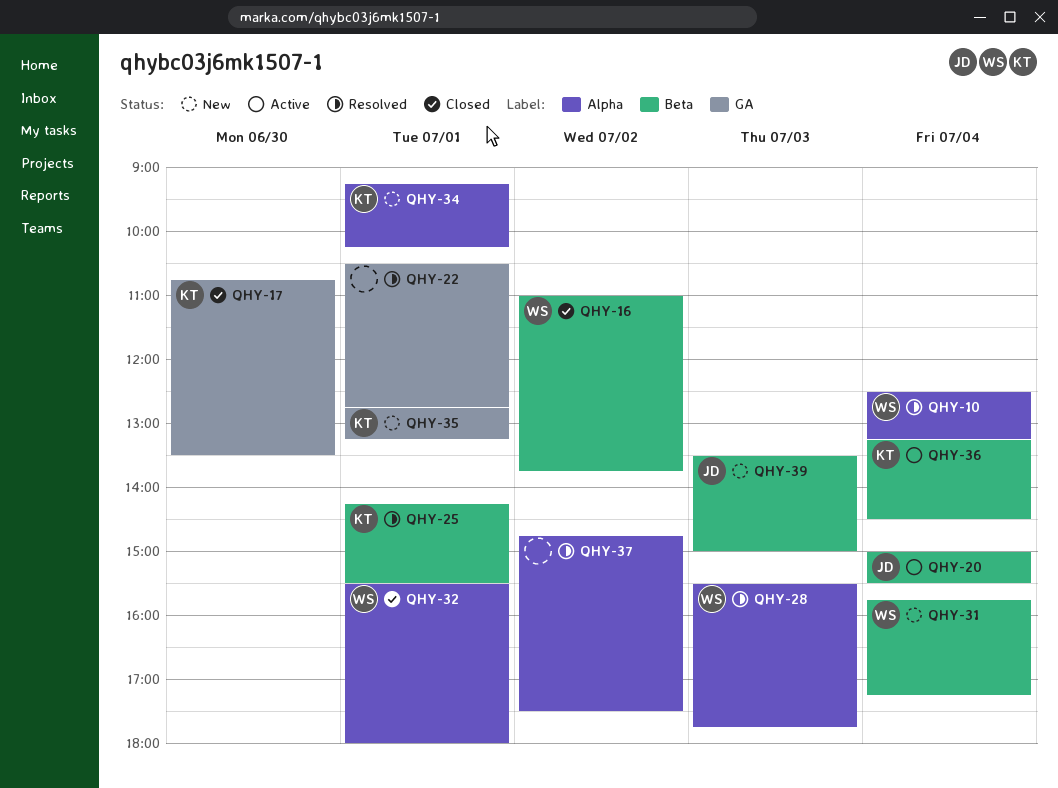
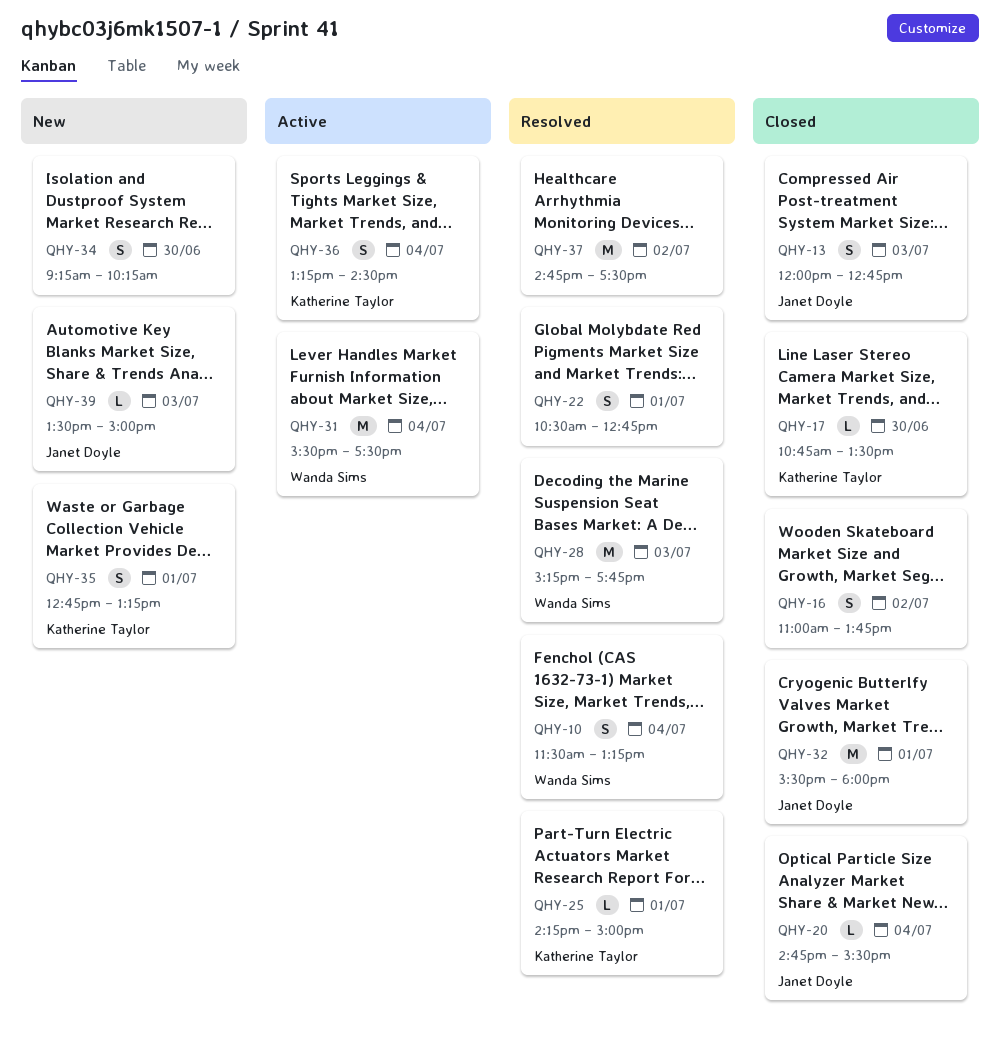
QHY-10, begins: 12:30 -> 11:30
QHY-13: none -> present
QHY-16, owner: Wanda Sims -> none
QHY-20, status: Active -> Closed
QHY-20, begins: 15:00 -> 14:45
QHY-25, ends: 15:30 -> 15:00
QHY-28, begins: 15:30 -> 15:15
QHY-31, status: New -> Active
QHY-31, begins: 15:45 -> 15:30
QHY-31, ends: 17:15 -> 17:30
QHY-32, owner: Wanda Sims -> Janet Doyle
QHY-34, owner: Katherine Taylor -> none
QHY-34, day: Jul 1 -> Jun 30

